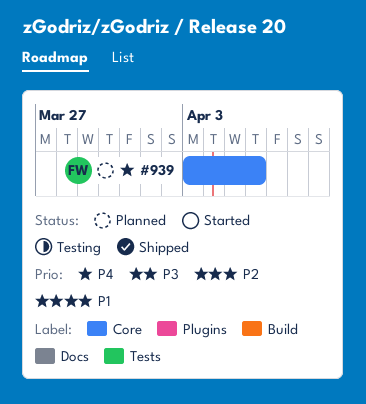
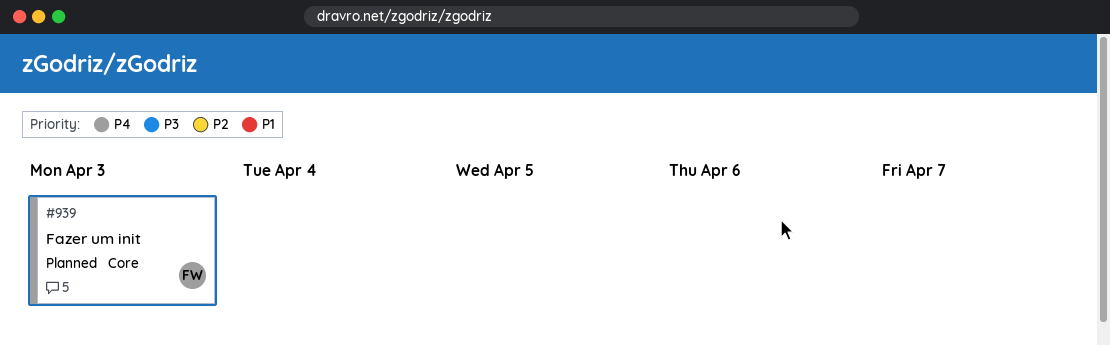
#939, due: Apr 6 -> Apr 3

